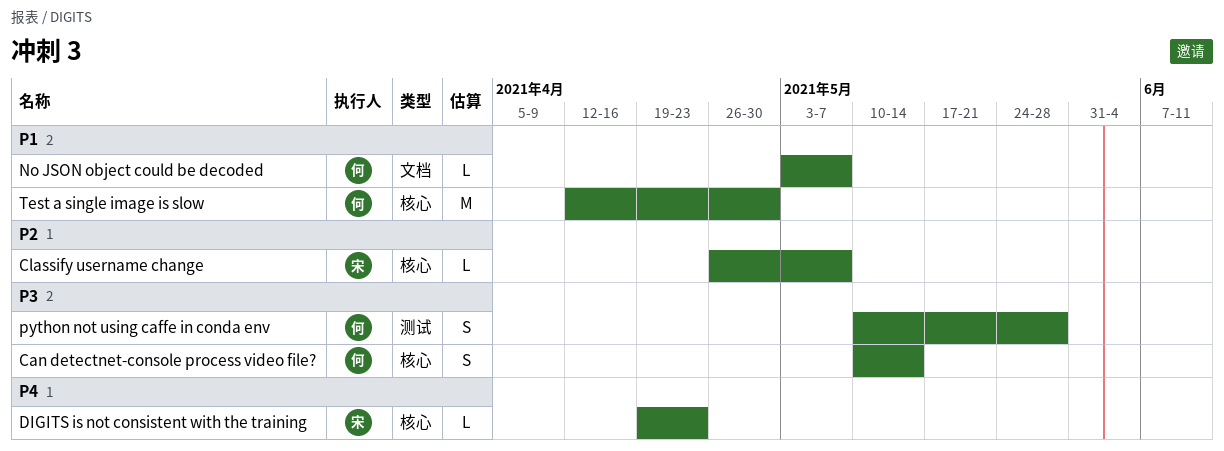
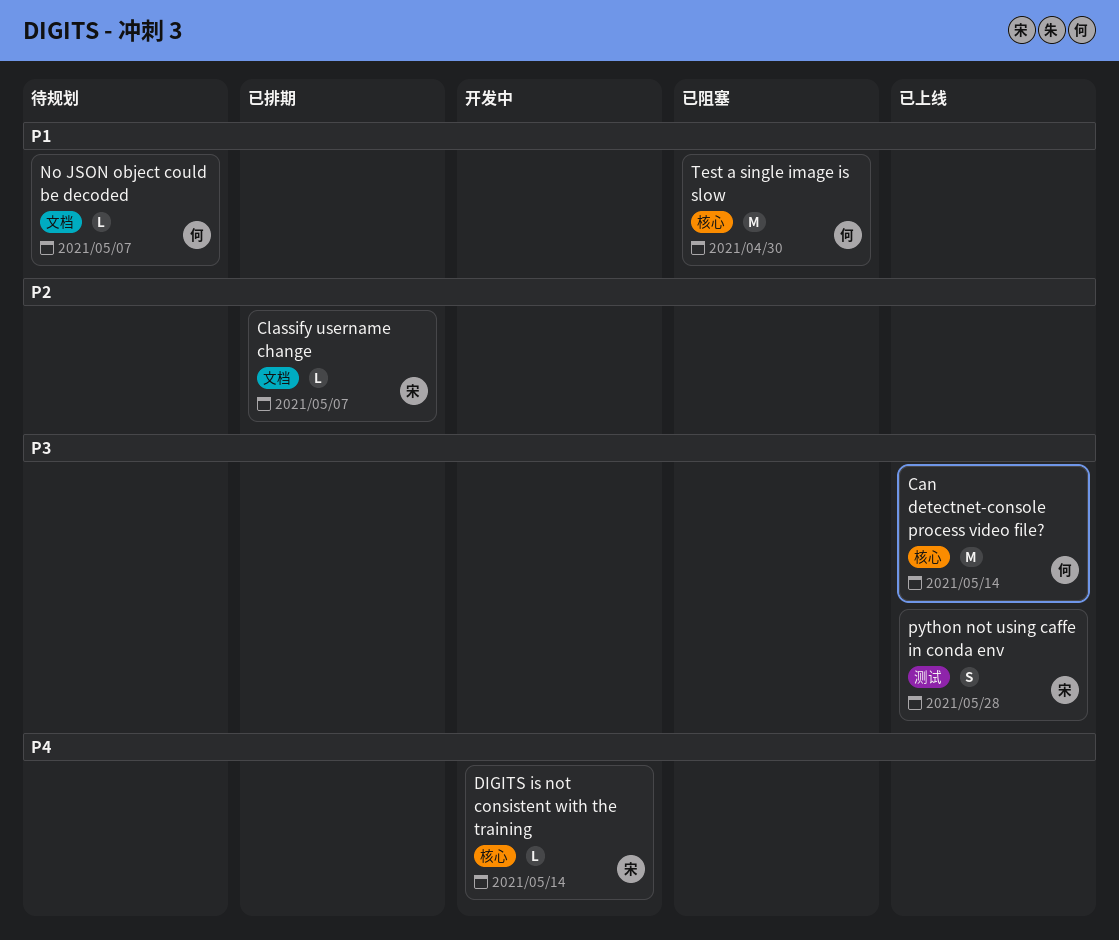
Can detectnet-console process video file?, estimate: S -> M
Classify username change, label: 核心 -> 文档
DIGITS is not consistent with the training, due: Apr 23 -> May 14
python not using caffe in conda env, owner: 何 -> 宋

